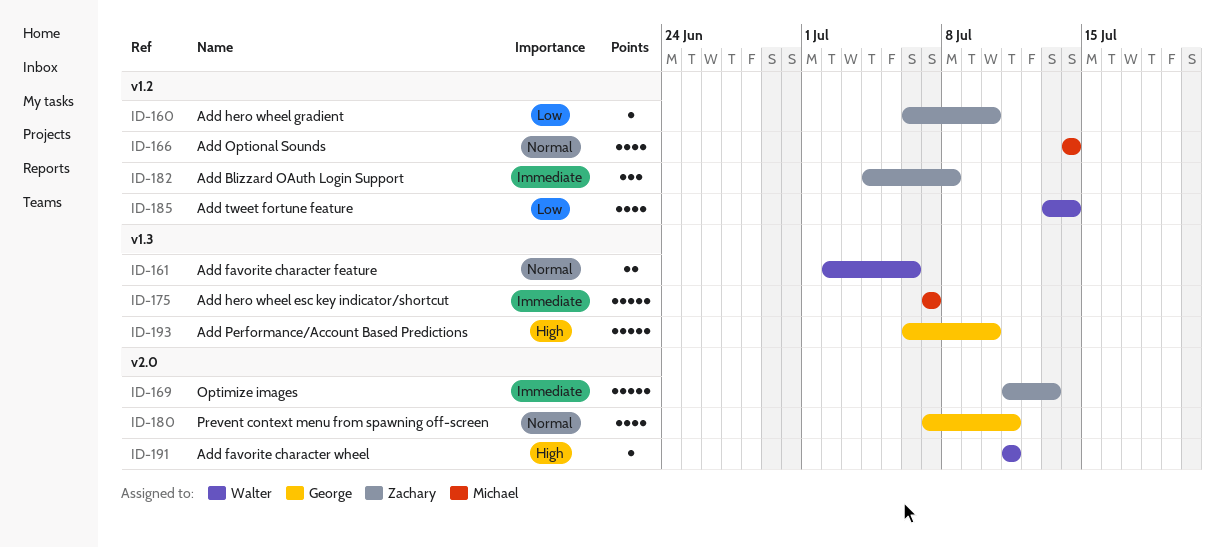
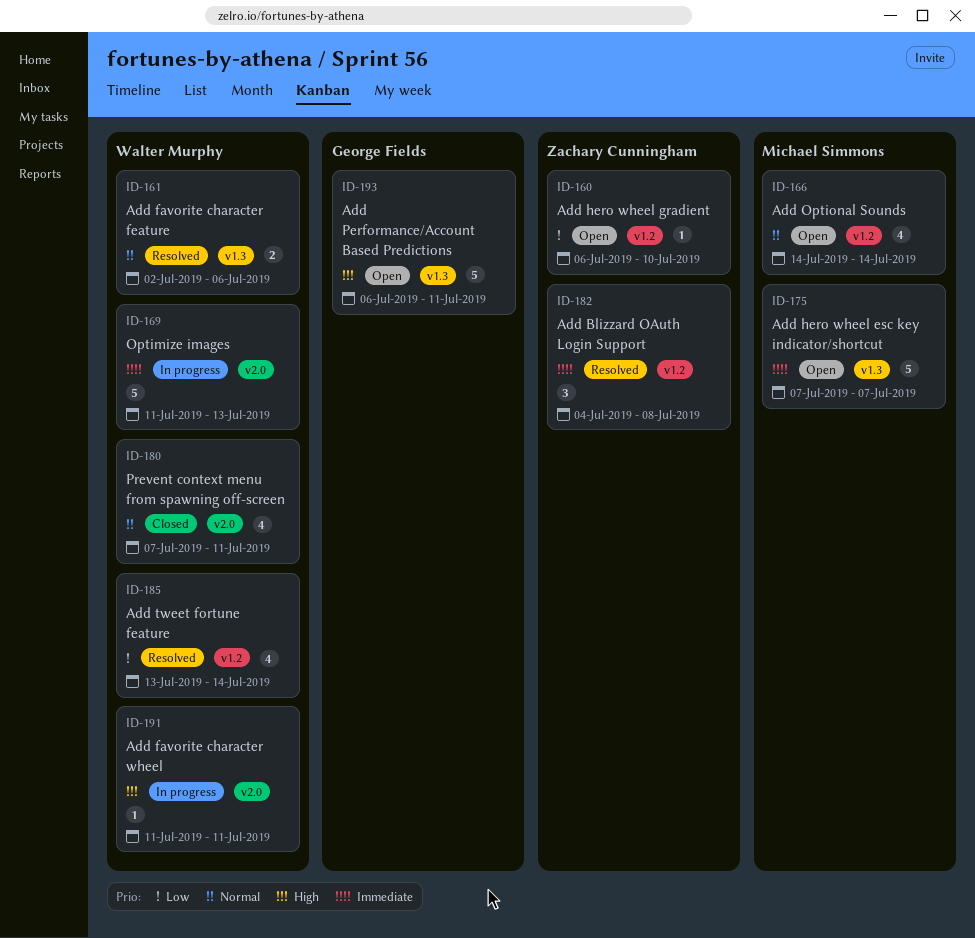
ID-169, owner: Zachary Cunningham -> Walter Murphy
ID-180, owner: George Fields -> Walter Murphy
ID-193, due: Jul 10 -> Jul 11

